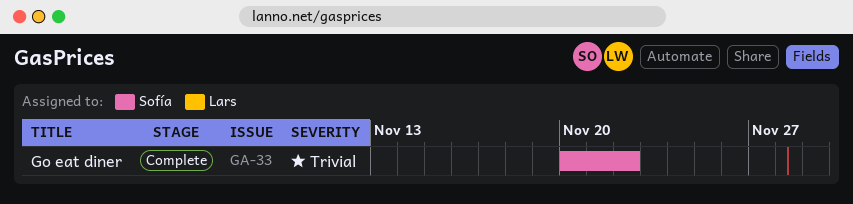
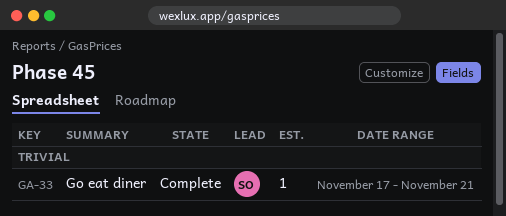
GA-33, start: Nov 20 -> Nov 17
GA-33, due: Nov 22 -> Nov 21

